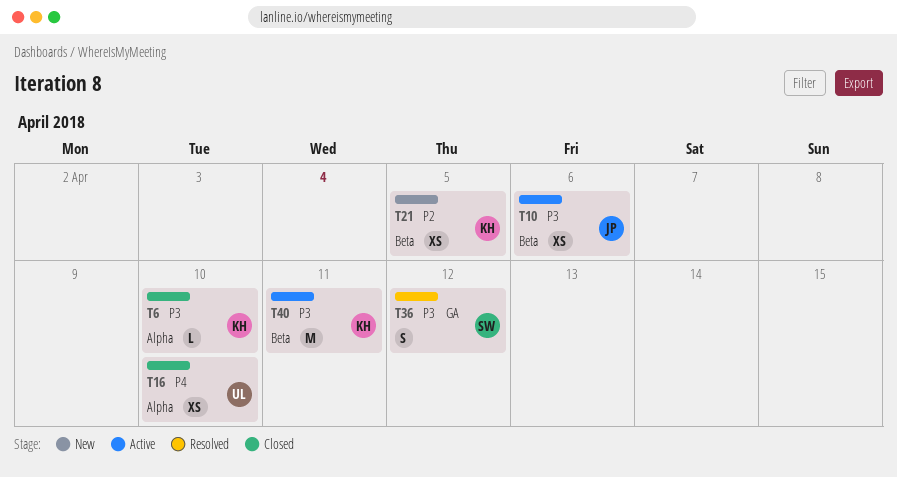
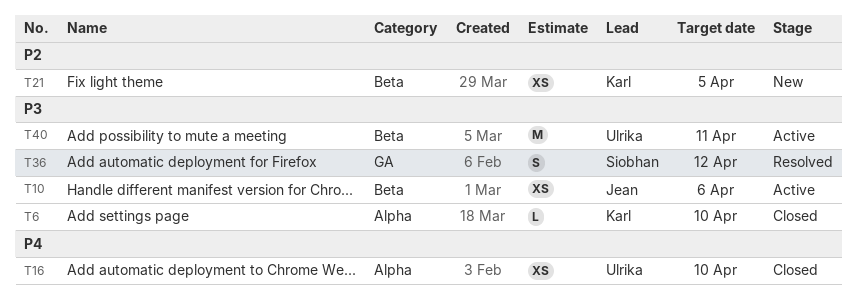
T40, owner: Karl -> Ulrika

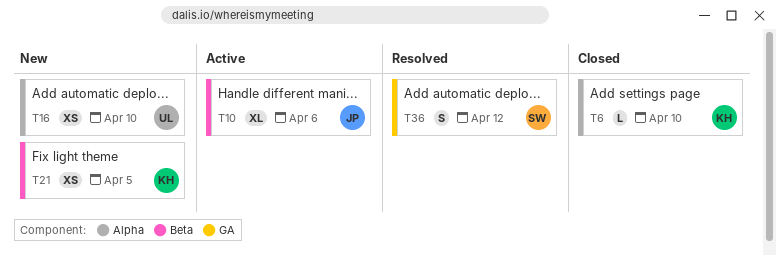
T10, estimate: XS -> XL
T16, status: Closed -> New
T40: present -> none

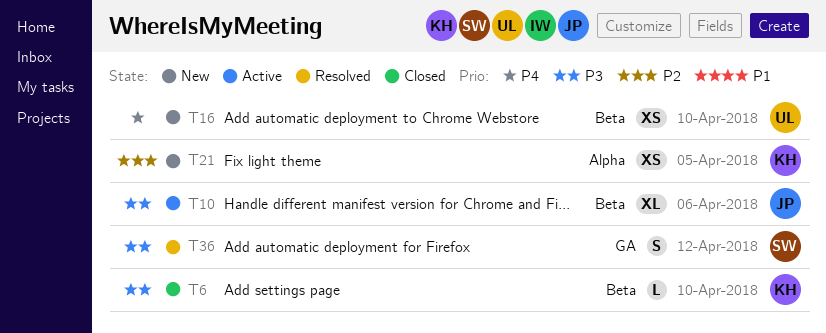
T6, label: Alpha -> Beta
T16, label: Alpha -> Beta
T21, label: Beta -> Alpha

